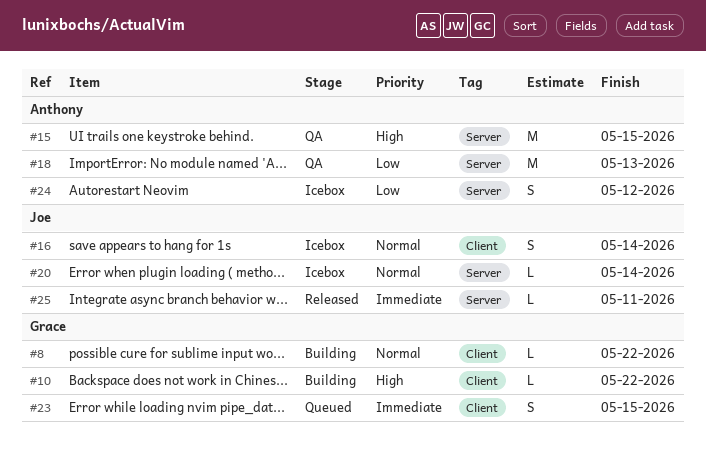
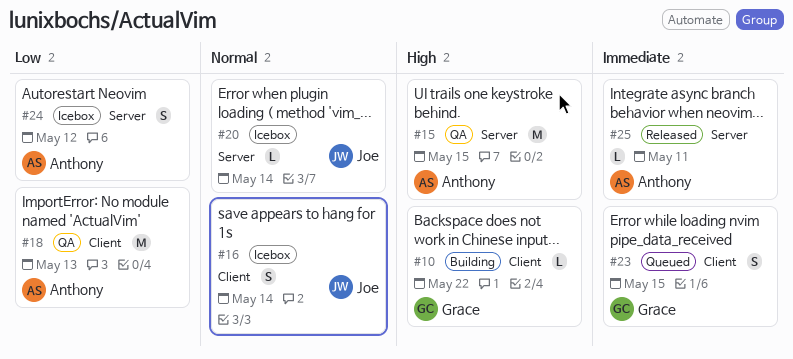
#8: present -> none
#18, label: Server -> Client
#25, owner: Joe -> Anthony

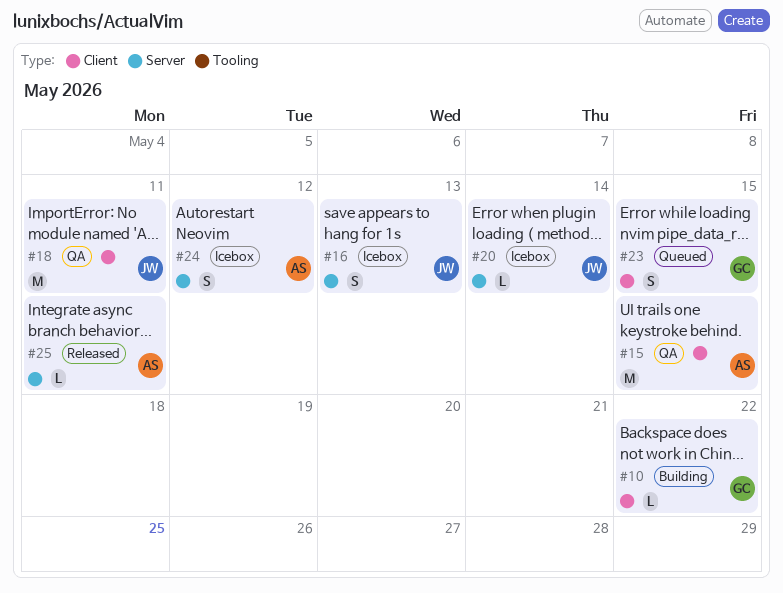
#15, label: Server -> Client
#16, label: Client -> Server
#16, due: May 14 -> May 13
#18, owner: Anthony -> Joe
#18, due: May 13 -> May 11

